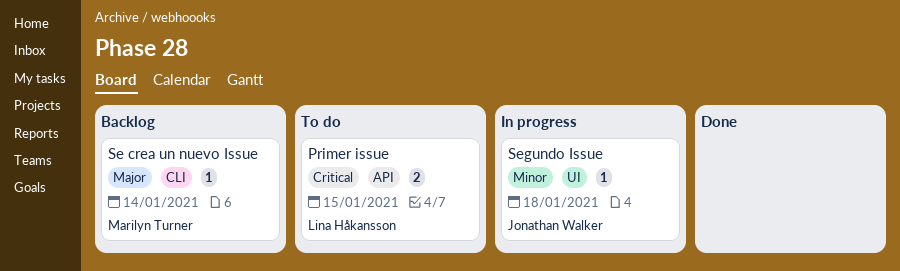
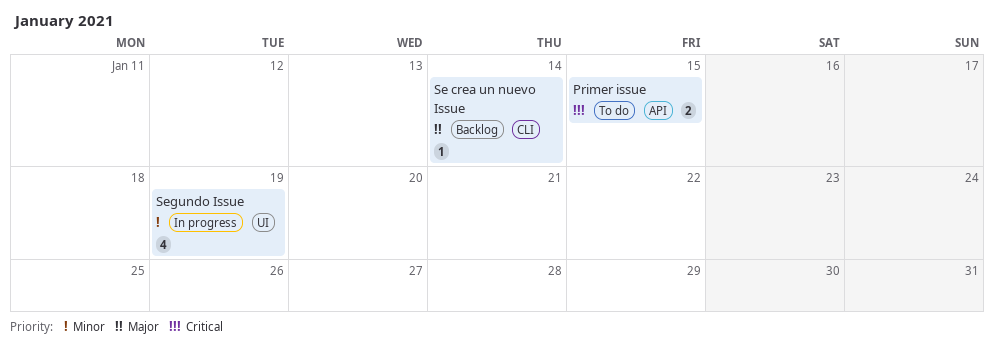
Segundo Issue, estimate: 1 -> 4
Segundo Issue, due: Jan 18 -> Jan 19

